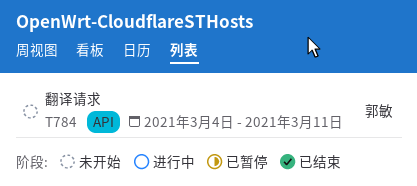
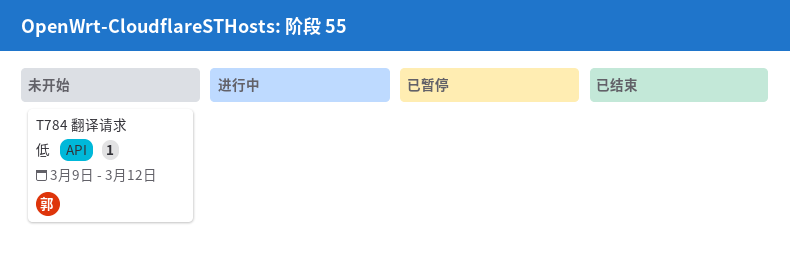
T784, start: Mar 4 -> Mar 9
T784, due: Mar 11 -> Mar 12

